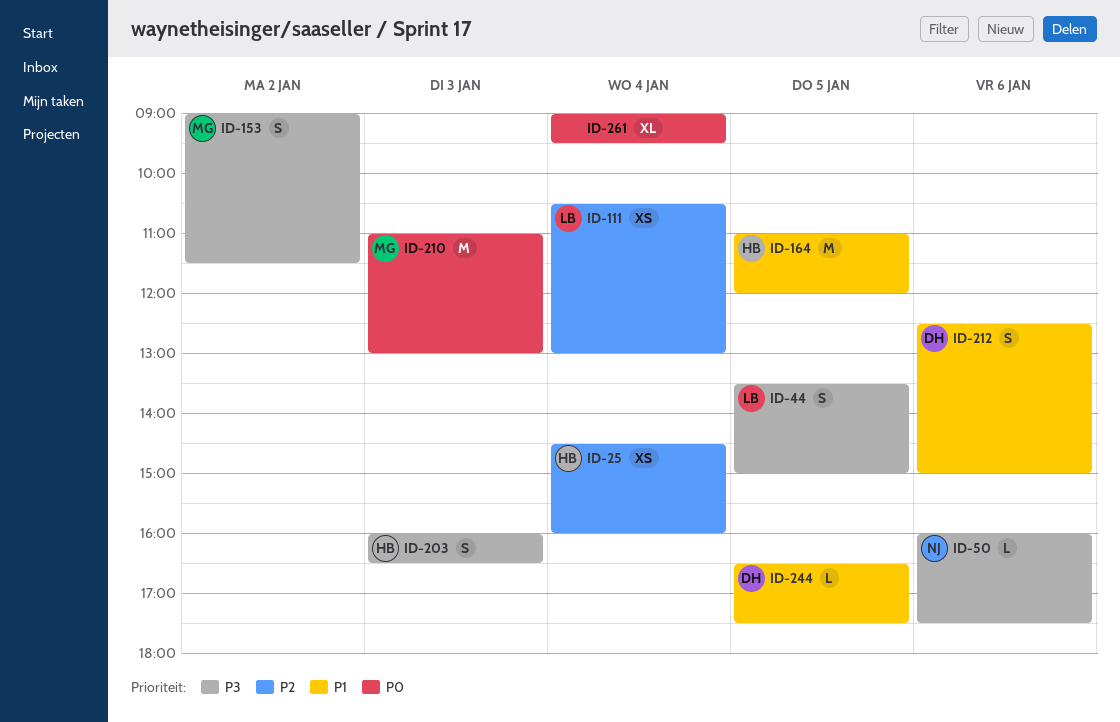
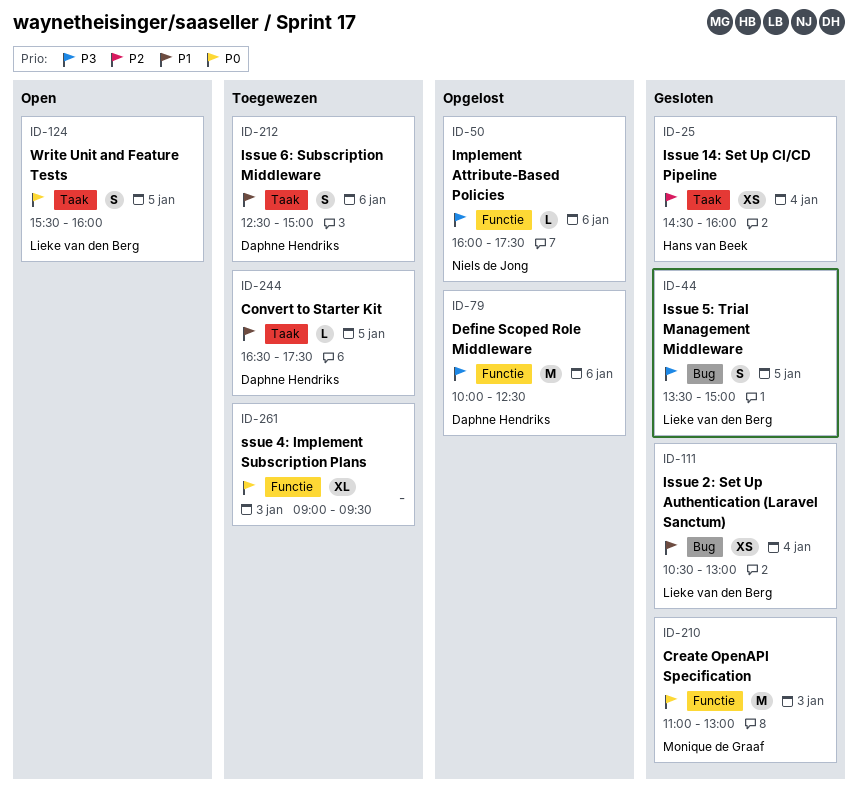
ID-79: none -> present
ID-111, priority: P2 -> P1
ID-124: none -> present
ID-153: present -> none
ID-164: present -> none
ID-203: present -> none
ID-261, day: Jan 4 -> Jan 3

